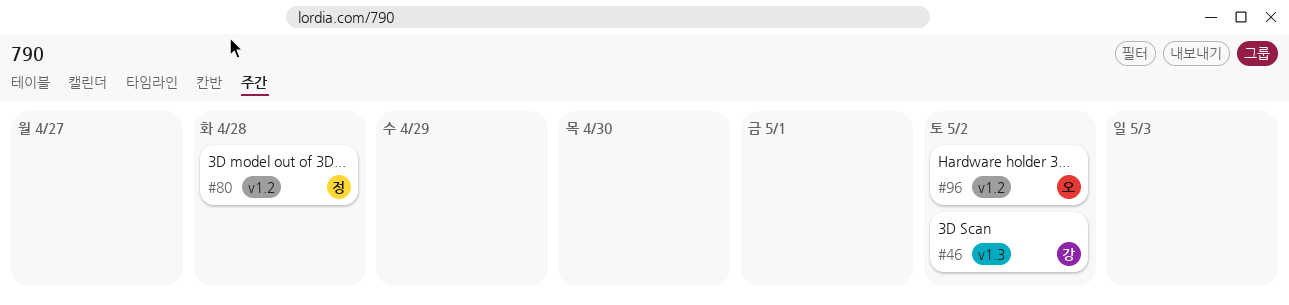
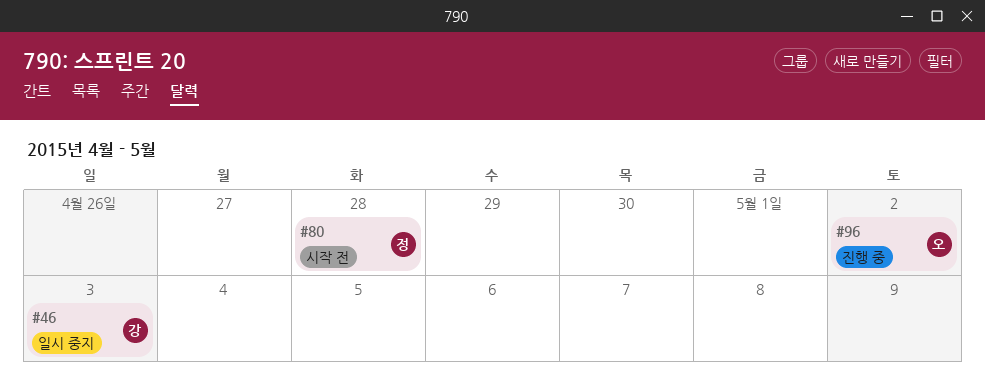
#46, due: May 2 -> May 3

